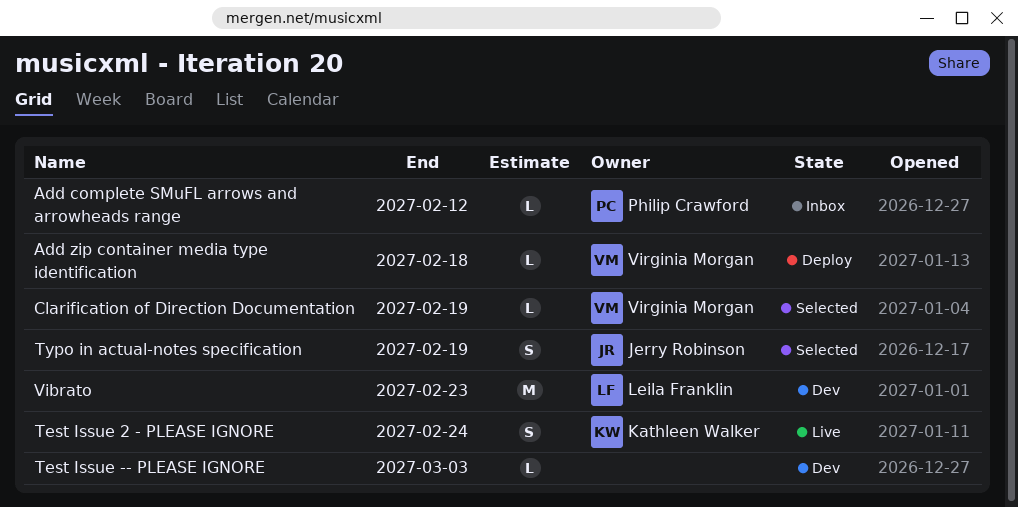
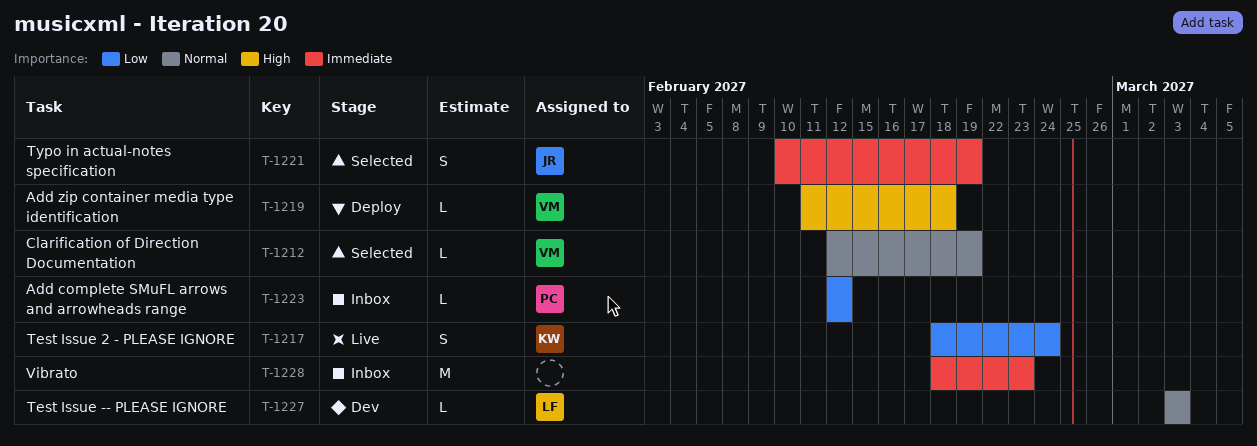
Test Issue -- PLEASE IGNORE, owner: none -> Leila Franklin
Vibrato, status: Dev -> Inbox
Vibrato, owner: Leila Franklin -> none

